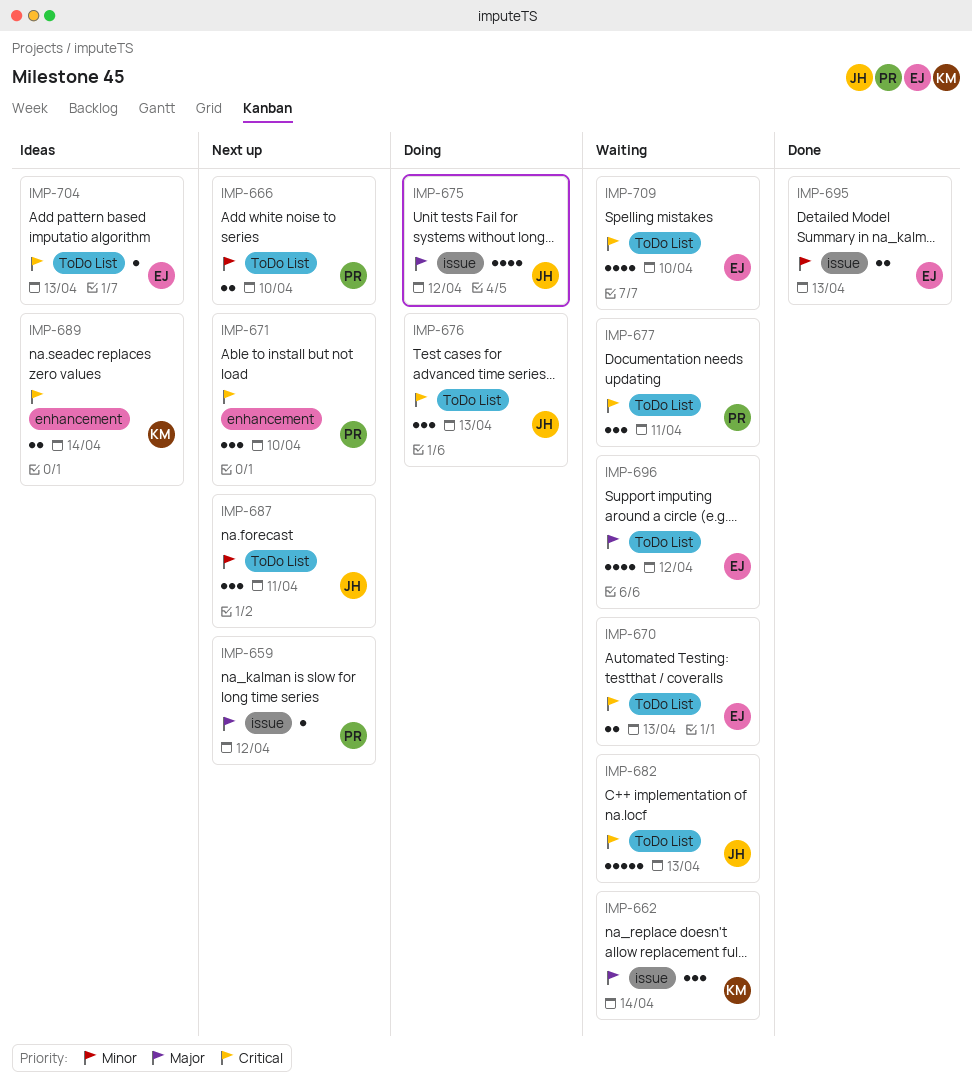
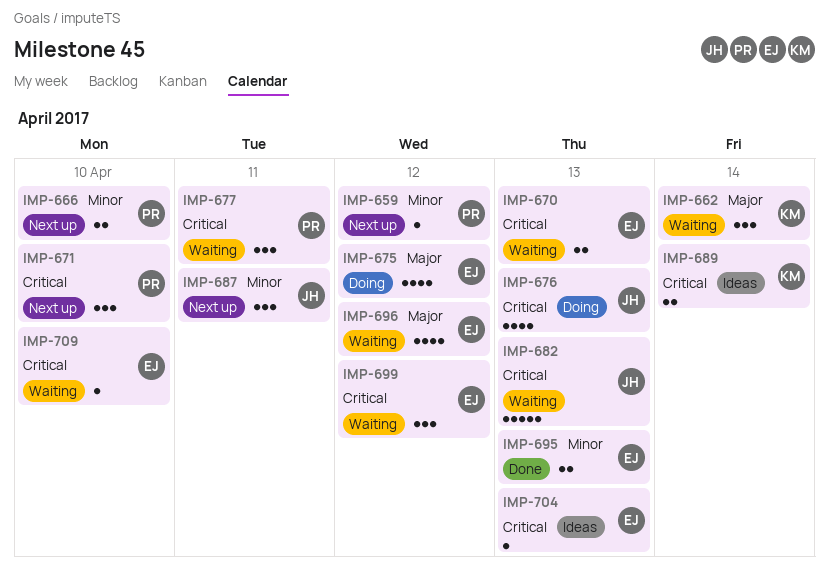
IMP-659, priority: Major -> Minor
IMP-675, owner: JH -> EJ
IMP-676, estimate: 3 -> 4
IMP-699: none -> present
IMP-709, estimate: 4 -> 1

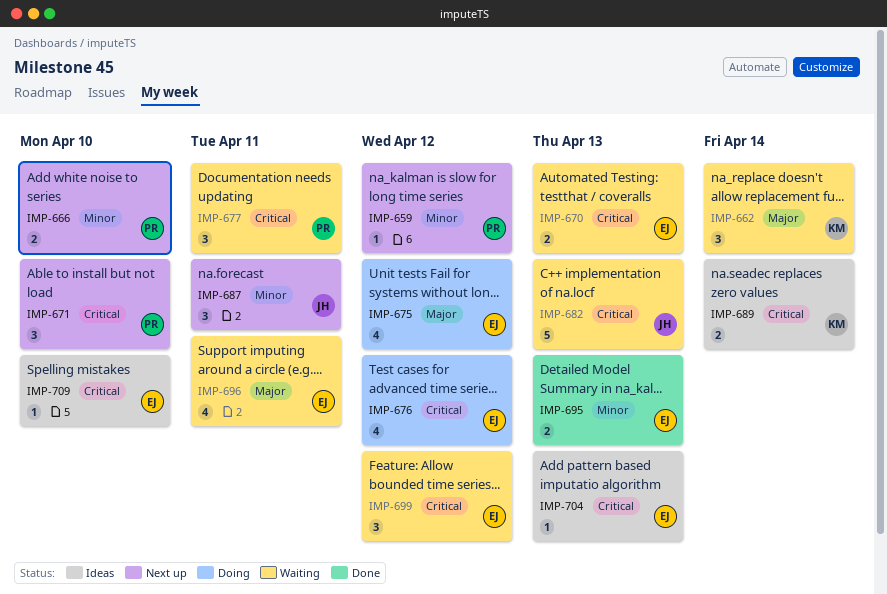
IMP-676, owner: JH -> EJ
IMP-676, due: Apr 13 -> Apr 12
IMP-696, due: Apr 12 -> Apr 11
IMP-709, status: Waiting -> Ideas

